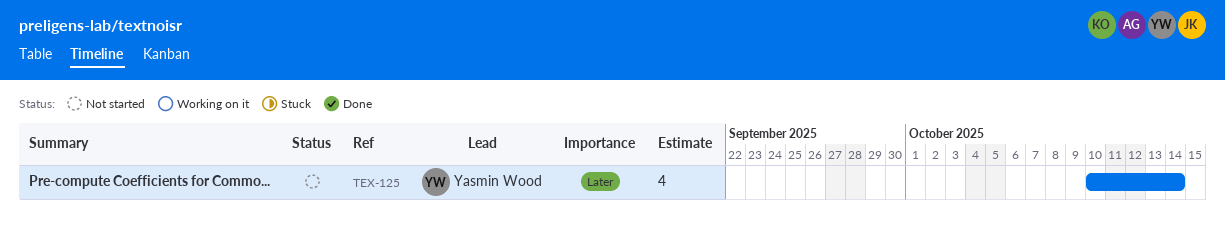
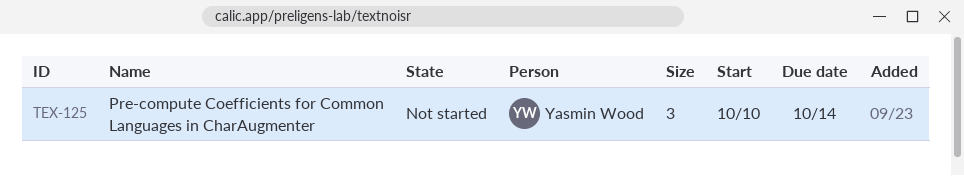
TEX-125, estimate: 4 -> 3

